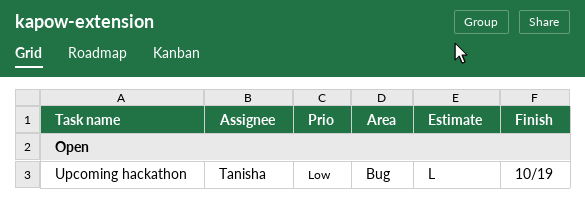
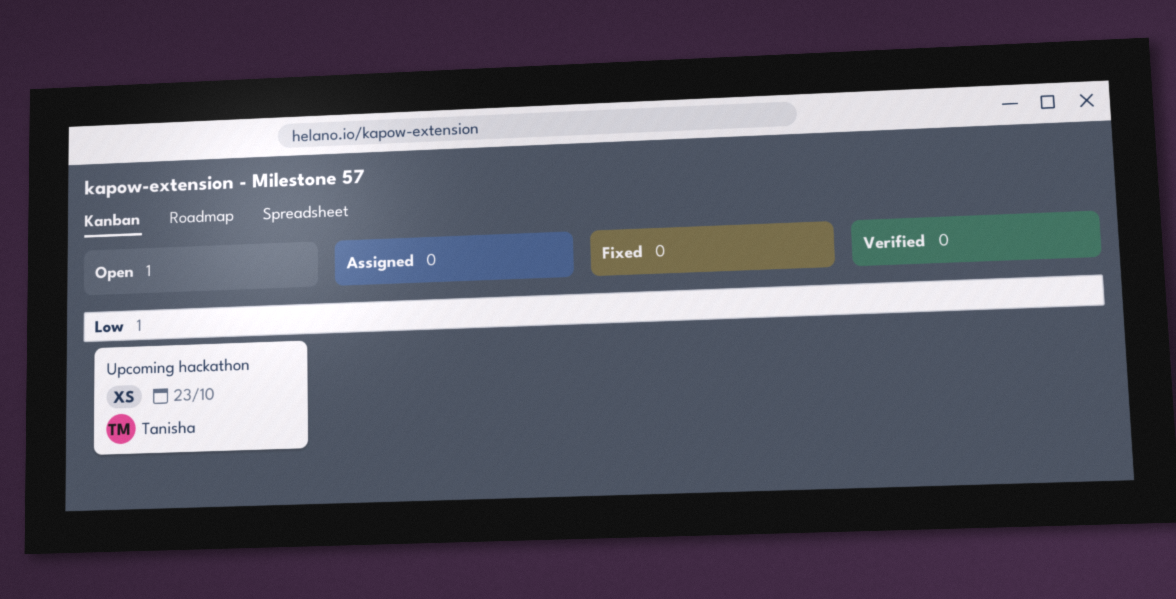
Upcoming hackathon, estimate: L -> XS
Upcoming hackathon, due: Oct 19 -> Oct 23

